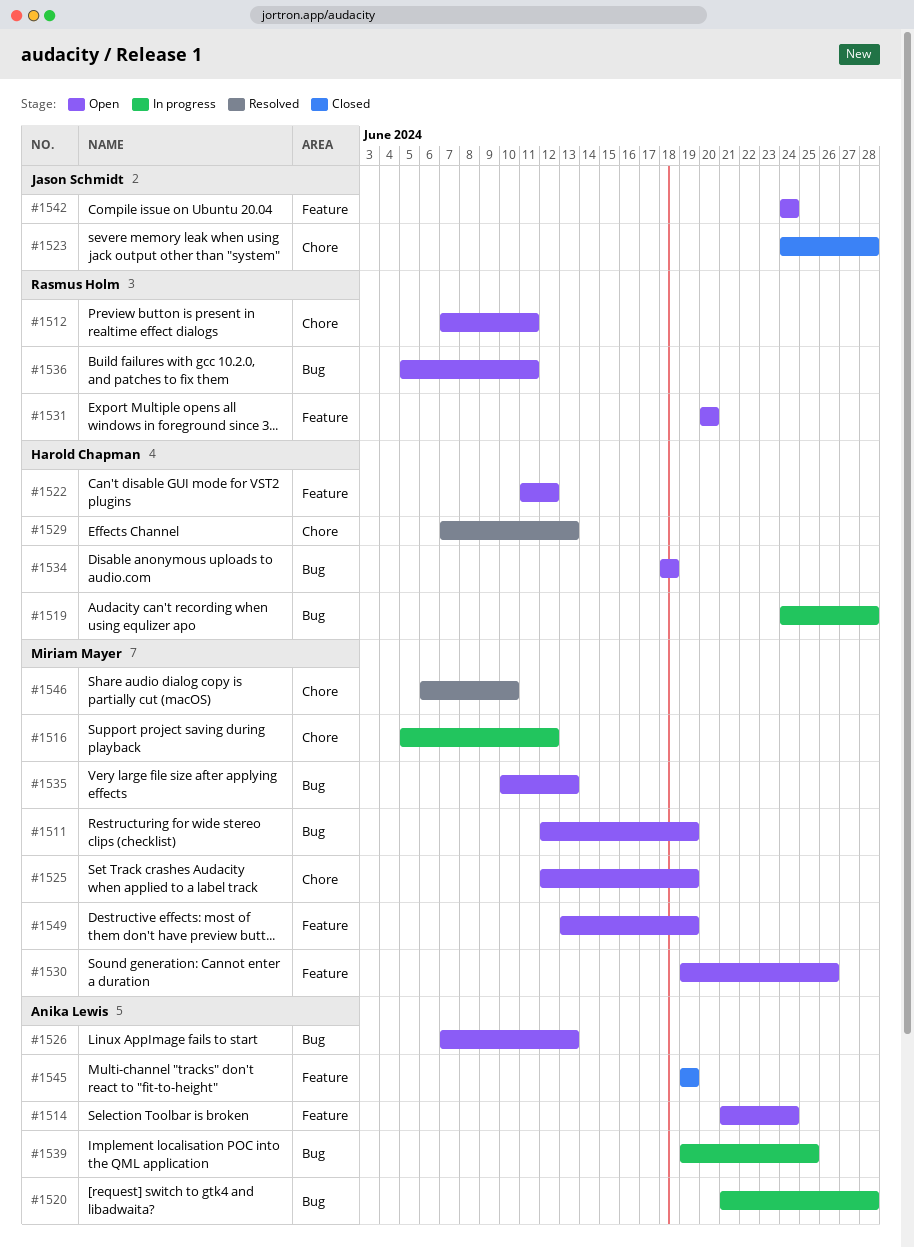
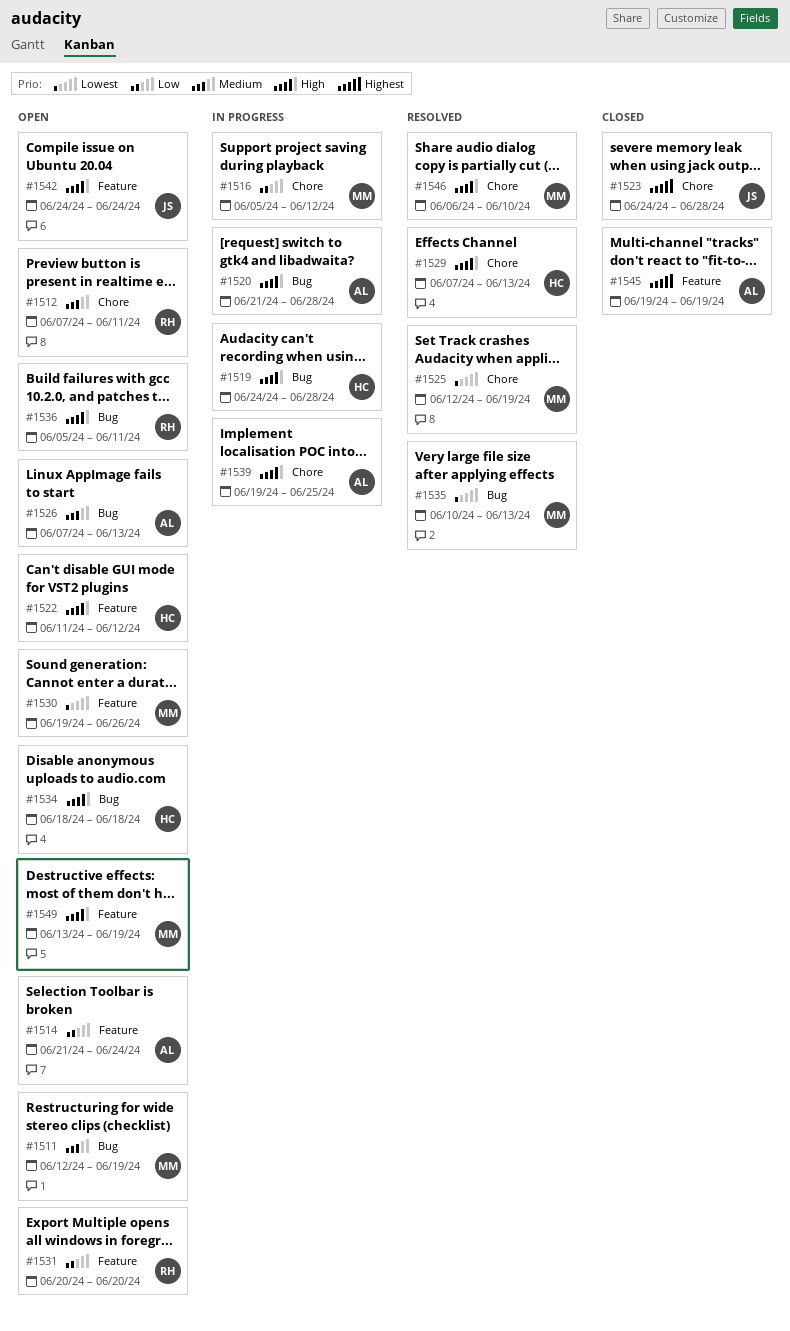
#1525, status: Open -> Resolved
#1535, status: Open -> Resolved
#1539, label: Bug -> Chore

